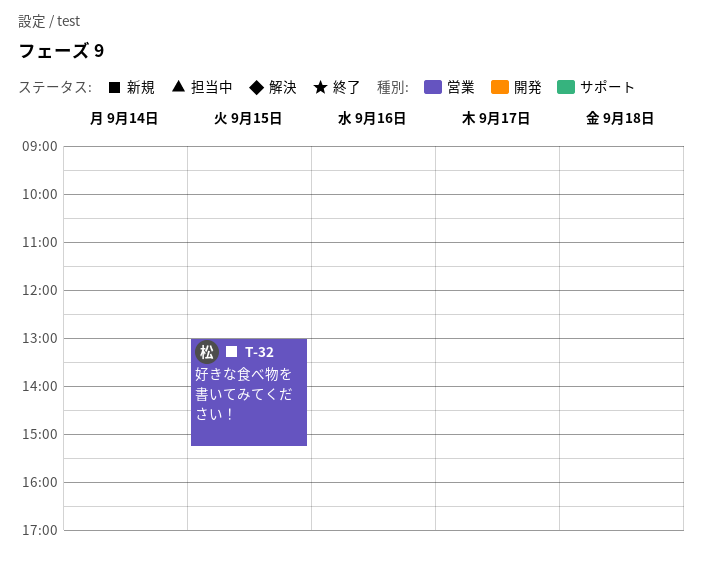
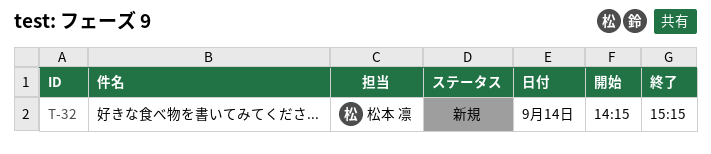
T-32, day: Sep 15 -> Sep 14
T-32, begins: 13:00 -> 14:15

